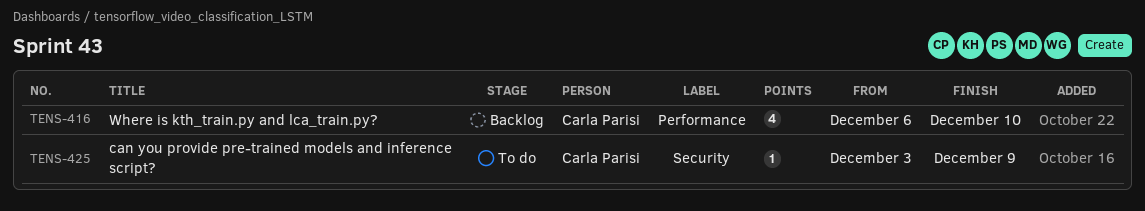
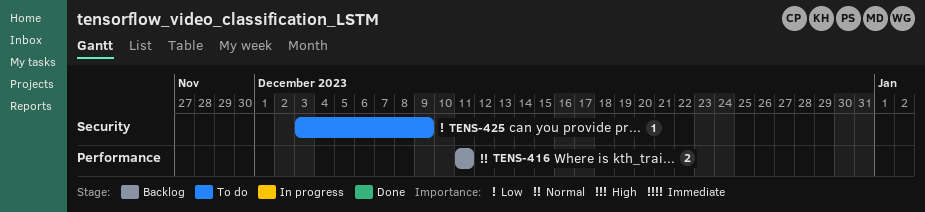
TENS-416, estimate: 4 -> 2
TENS-416, start: Dec 6 -> Dec 11
TENS-416, due: Dec 10 -> Dec 11

